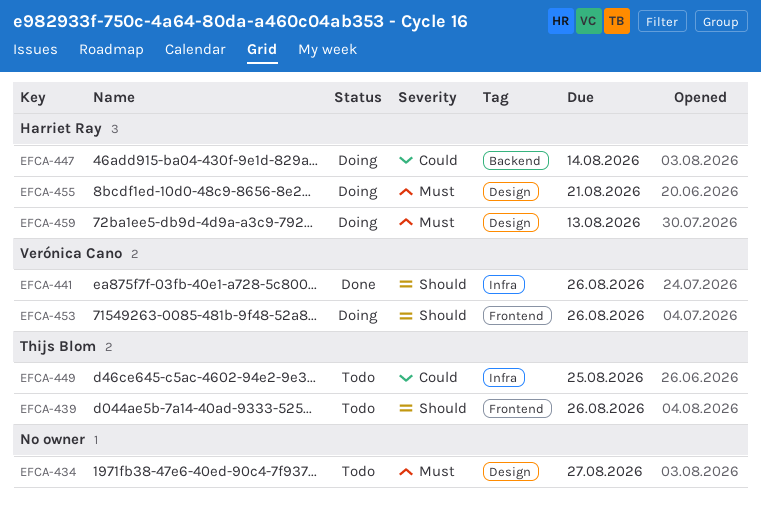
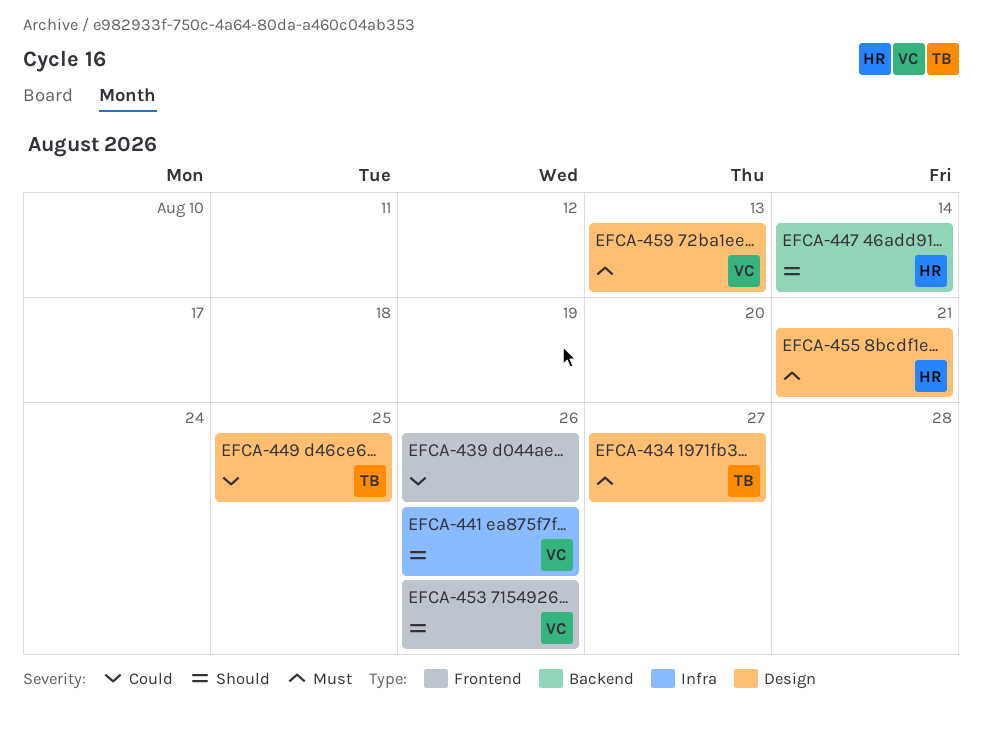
EFCA-434, owner: none -> Thijs Blom
EFCA-439, owner: Thijs Blom -> none
EFCA-439, priority: Should -> Could
EFCA-447, priority: Could -> Should
EFCA-449, label: Infra -> Design
EFCA-459, owner: Harriet Ray -> Verónica Cano

